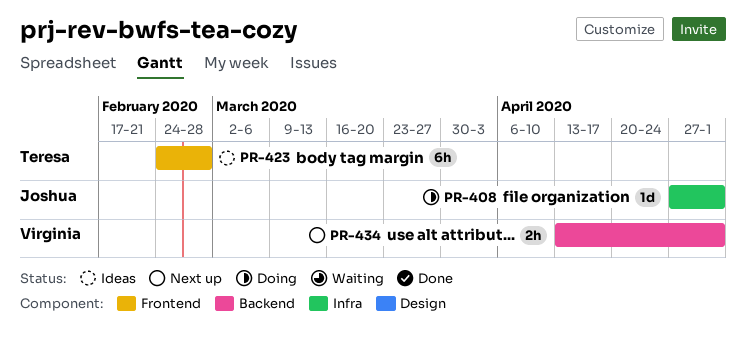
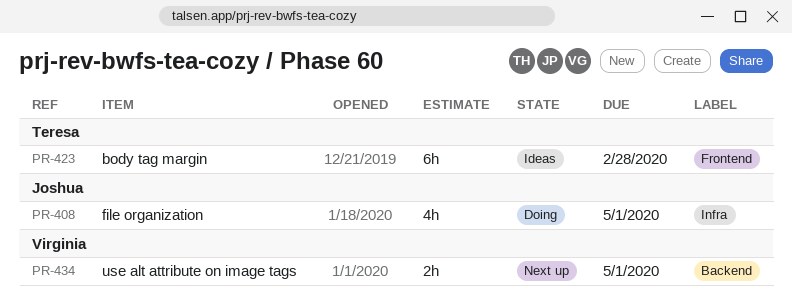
PR-408, estimate: 1d -> 4h

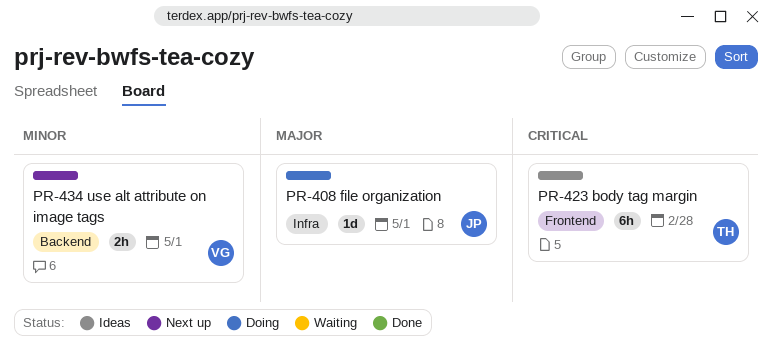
PR-408, estimate: 4h -> 1d

